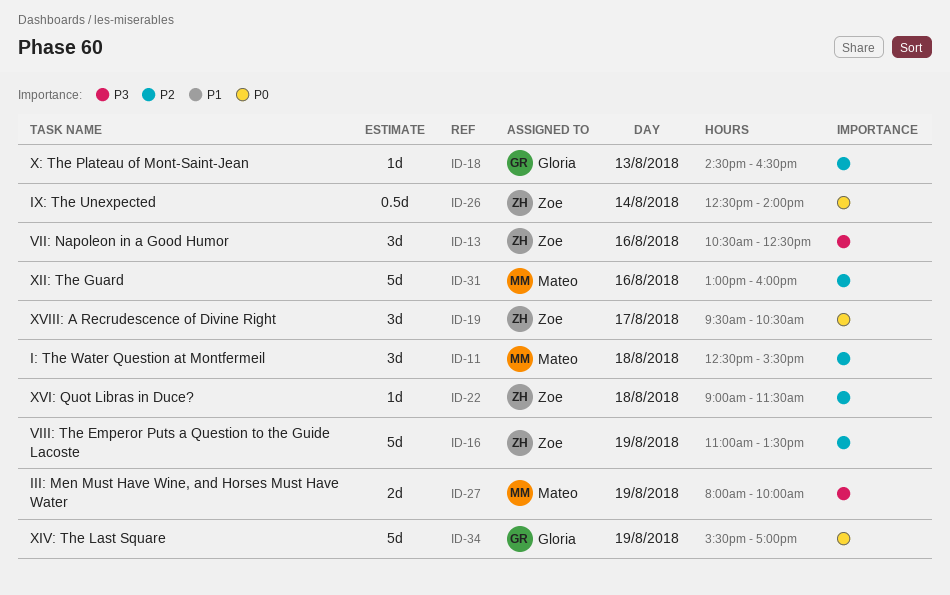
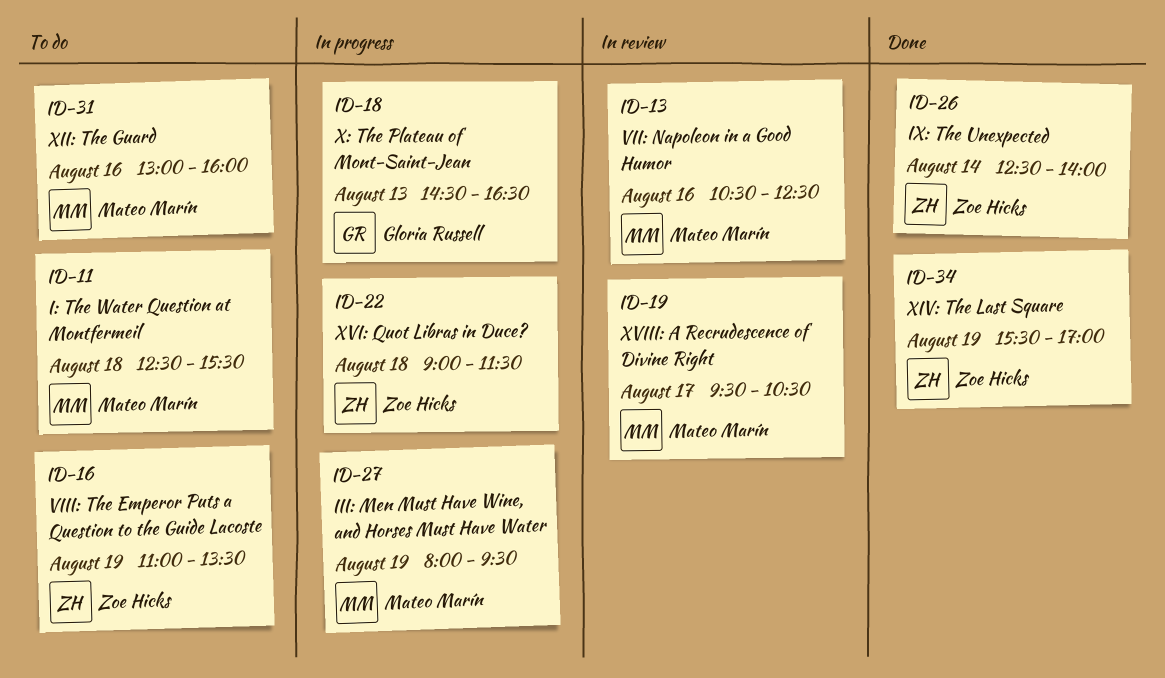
ID-13, owner: Zoe Hicks -> Mateo Marín
ID-19, owner: Zoe Hicks -> Mateo Marín
ID-27, ends: 10:00 -> 09:30
ID-34, owner: Gloria Russell -> Zoe Hicks

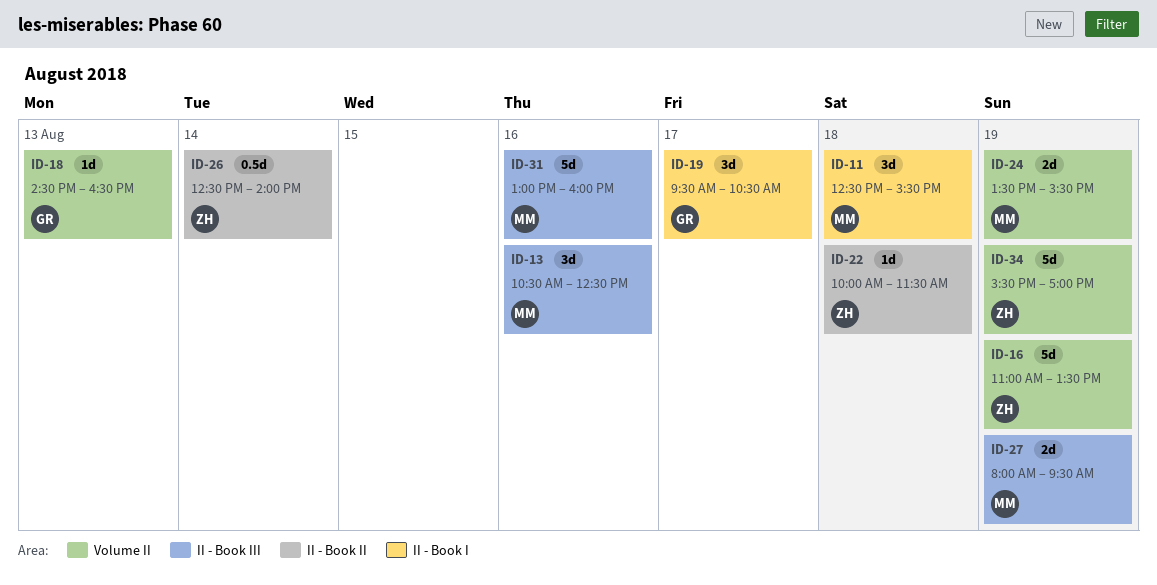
ID-19, owner: Mateo Marín -> Gloria Russell
ID-22, begins: 09:00 -> 10:00
ID-24: none -> present

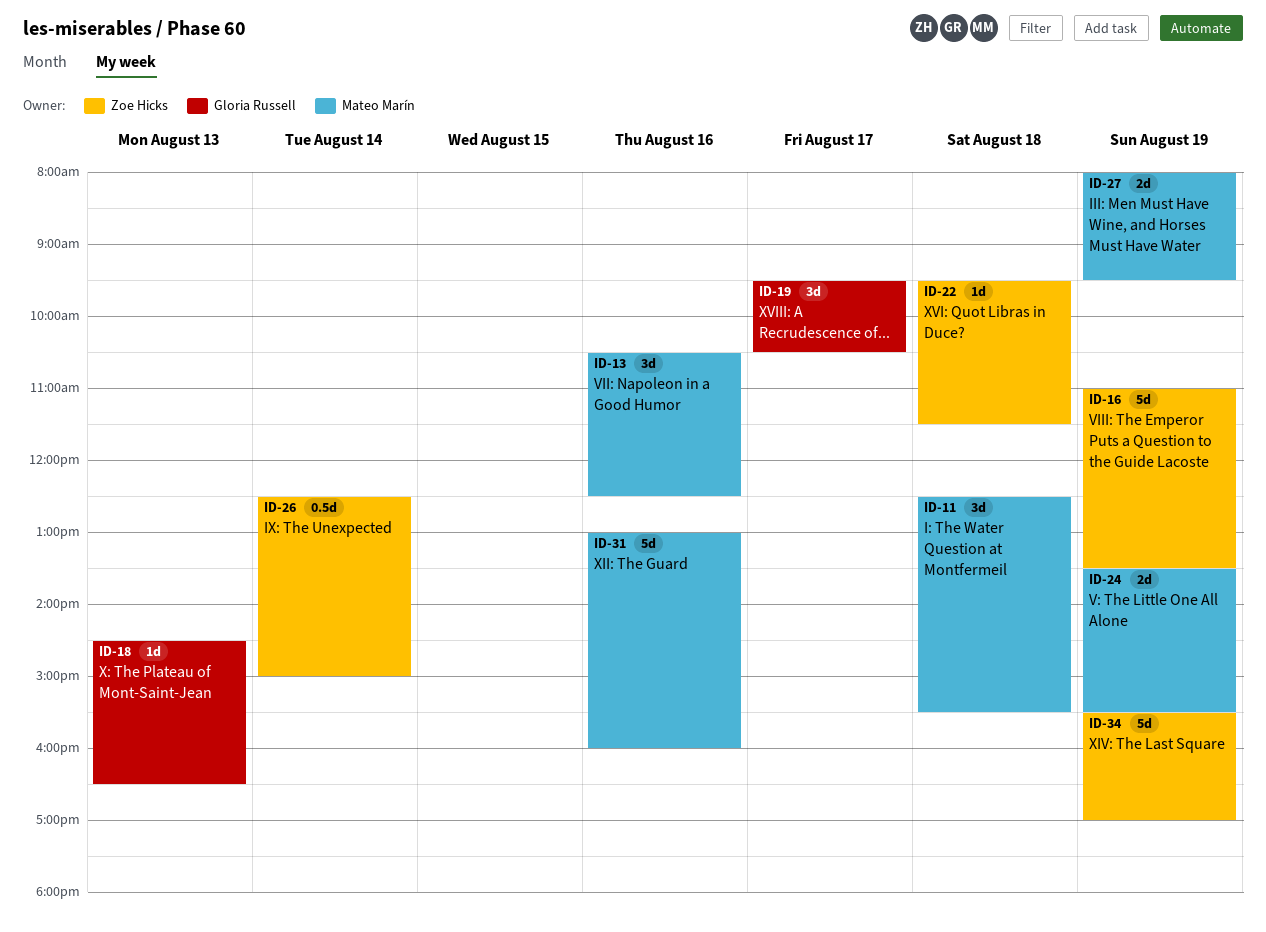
ID-22, begins: 10:00 -> 09:30
ID-26, ends: 14:00 -> 15:00

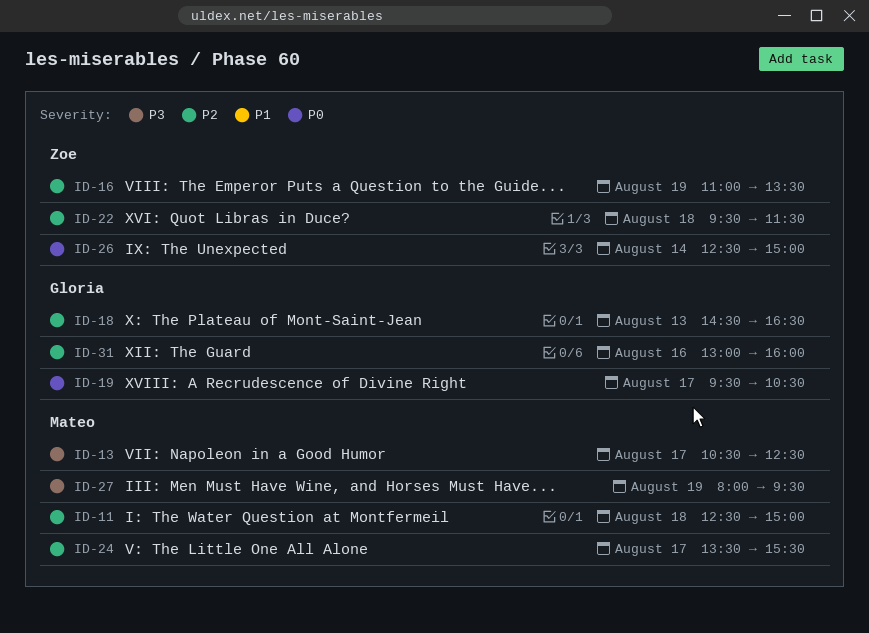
ID-11, ends: 15:30 -> 15:00
ID-13, day: Aug 16 -> Aug 17
ID-24, day: Aug 19 -> Aug 17
ID-31, owner: Mateo Marín -> Gloria Russell
ID-34: present -> none

